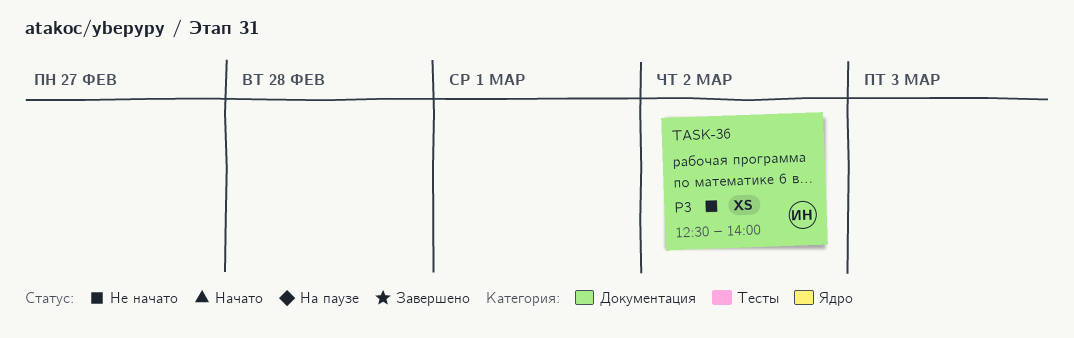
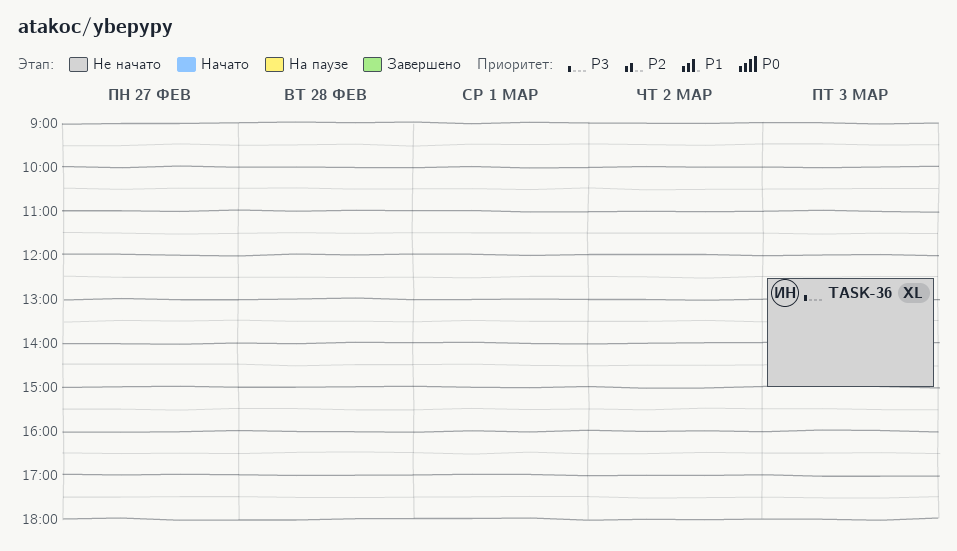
TASK-36, estimate: XS -> XL
TASK-36, day: Mar 2 -> Mar 3
TASK-36, ends: 14:00 -> 15:00

